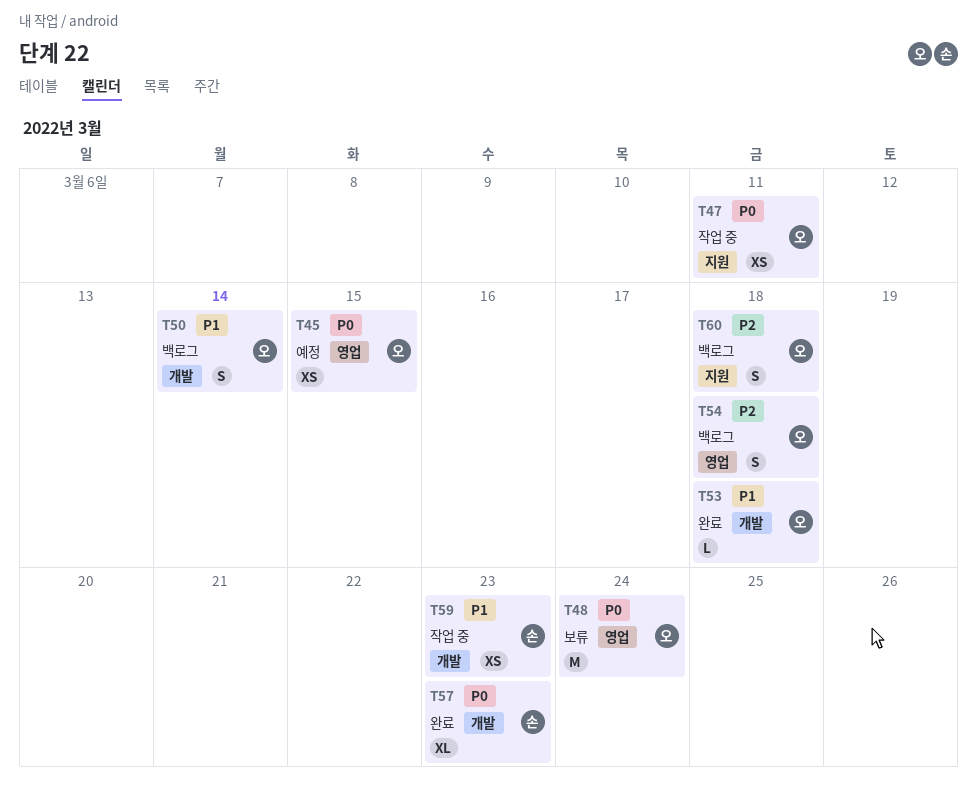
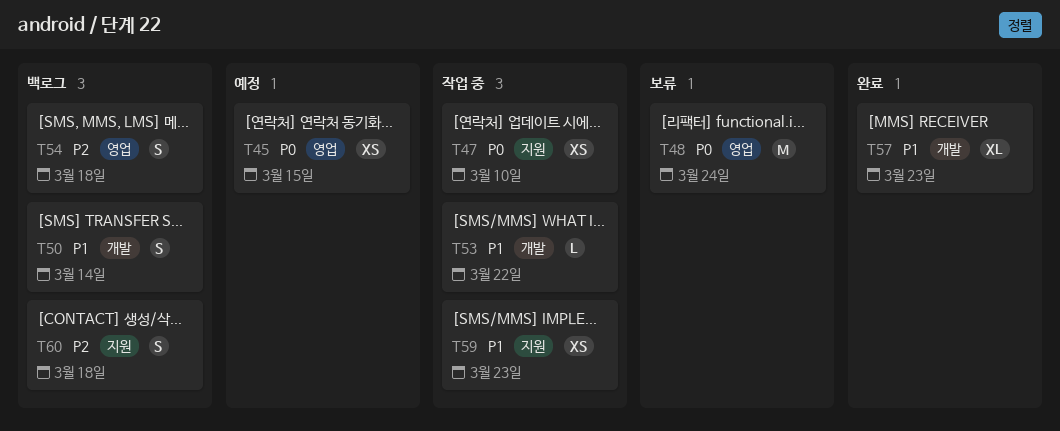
T47, due: Mar 11 -> Mar 10
T53, status: 완료 -> 작업 중
T53, due: Mar 18 -> Mar 22
T57, priority: P0 -> P1
T59, label: 개발 -> 지원

